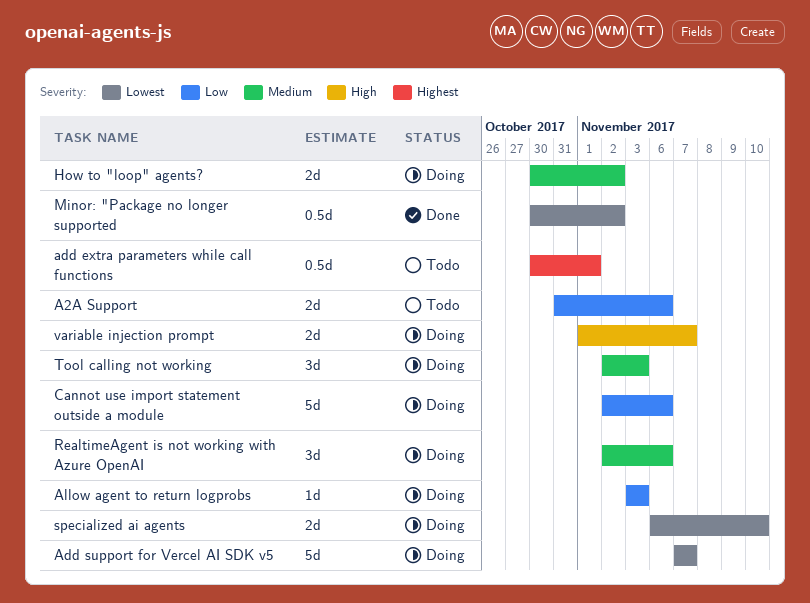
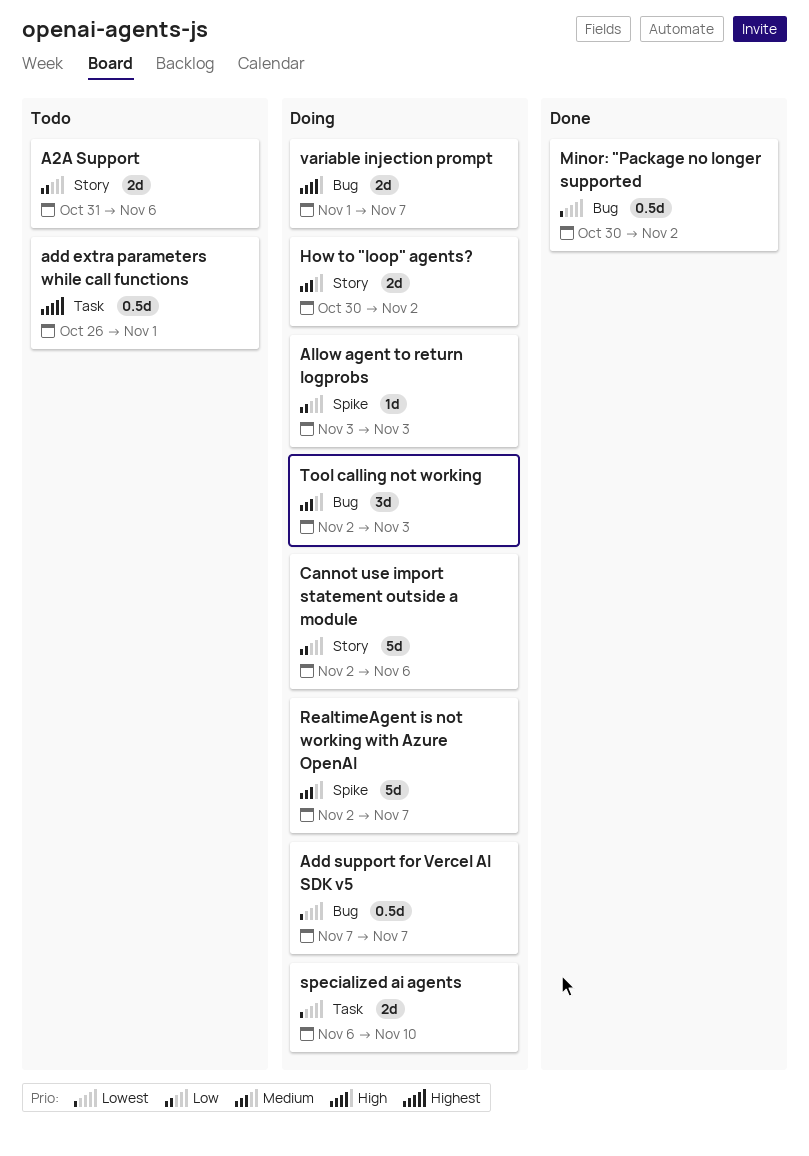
add extra parameters while call functions, start: Oct 30 -> Oct 26
Add support for Vercel AI SDK v5, estimate: 5d -> 0.5d
RealtimeAgent is not working with Azure OpenAI, estimate: 3d -> 5d
RealtimeAgent is not working with Azure OpenAI, due: Nov 6 -> Nov 7

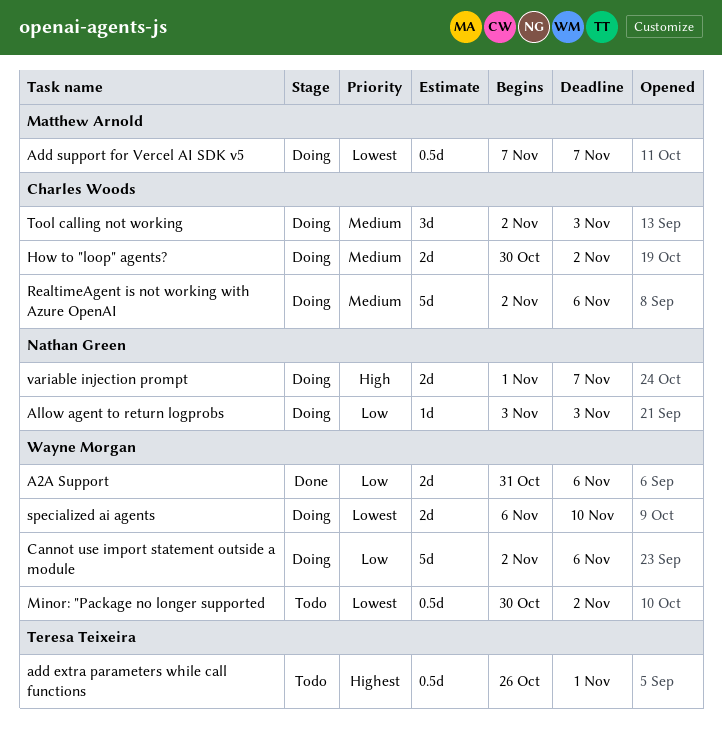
A2A Support, status: Todo -> Done
Minor: "Package no longer supported, status: Done -> Todo
RealtimeAgent is not working with Azure OpenAI, due: Nov 7 -> Nov 6

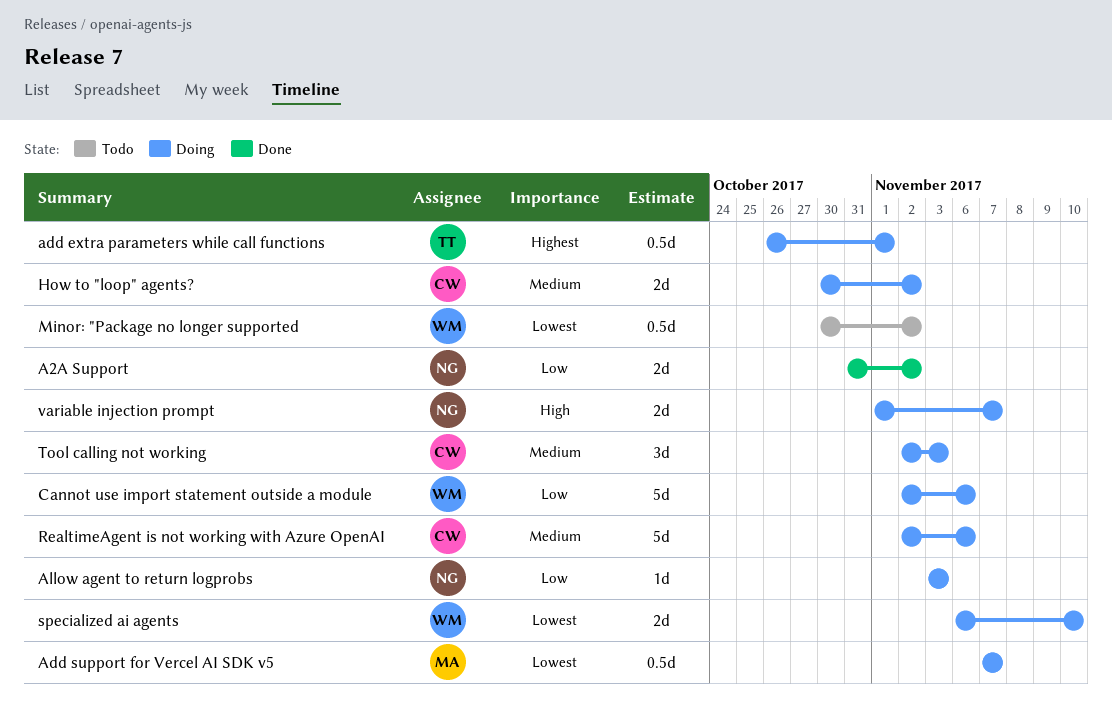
A2A Support, owner: Wayne Morgan -> Nathan Green
A2A Support, due: Nov 6 -> Nov 2
add extra parameters while call functions, status: Todo -> Doing

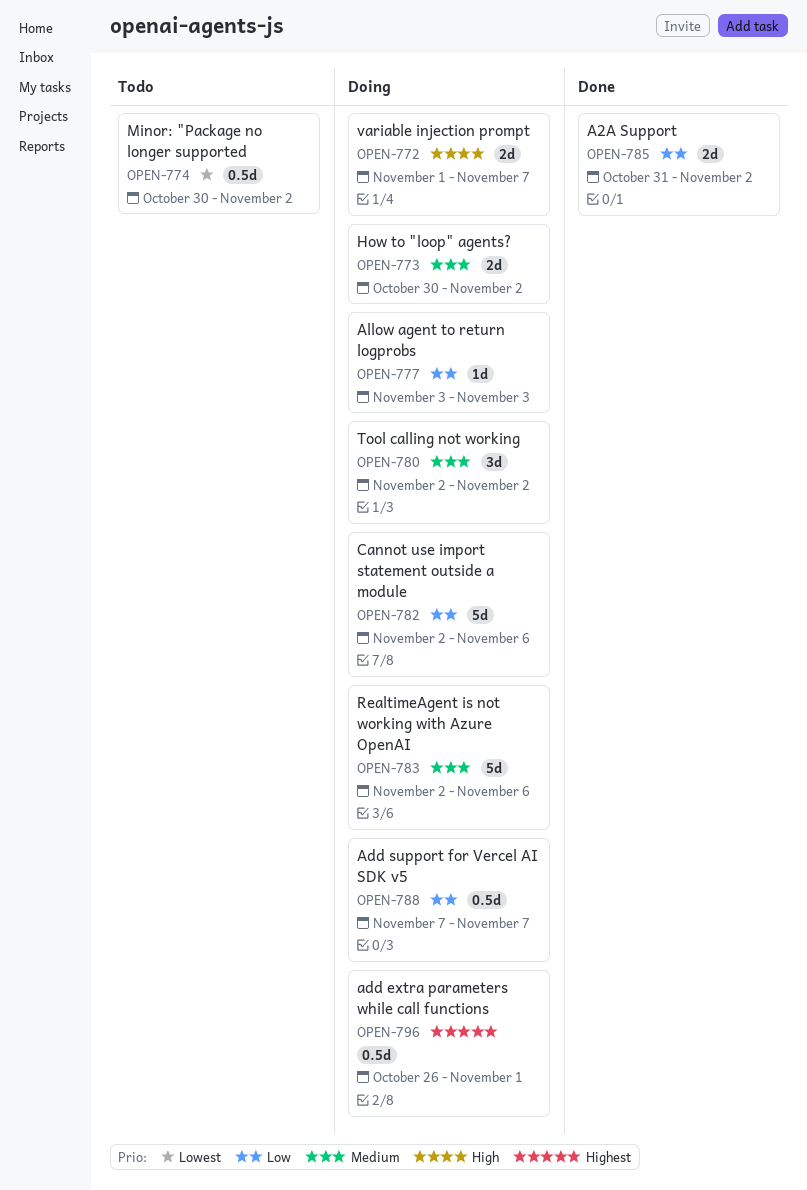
Add support for Vercel AI SDK v5, priority: Lowest -> Low
specialized ai agents: present -> none
Tool calling not working, due: Nov 3 -> Nov 2

